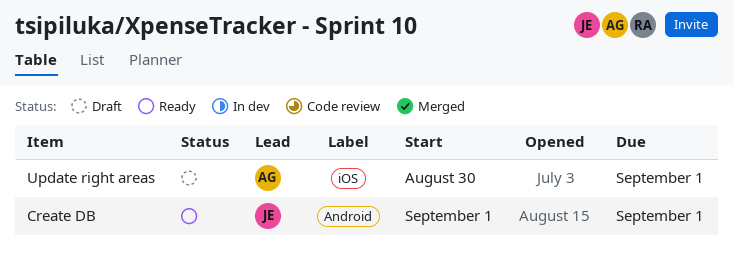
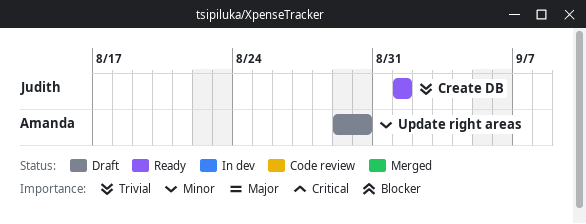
Update right areas, start: Aug 30 -> Aug 29
Update right areas, due: Sep 1 -> Aug 30

